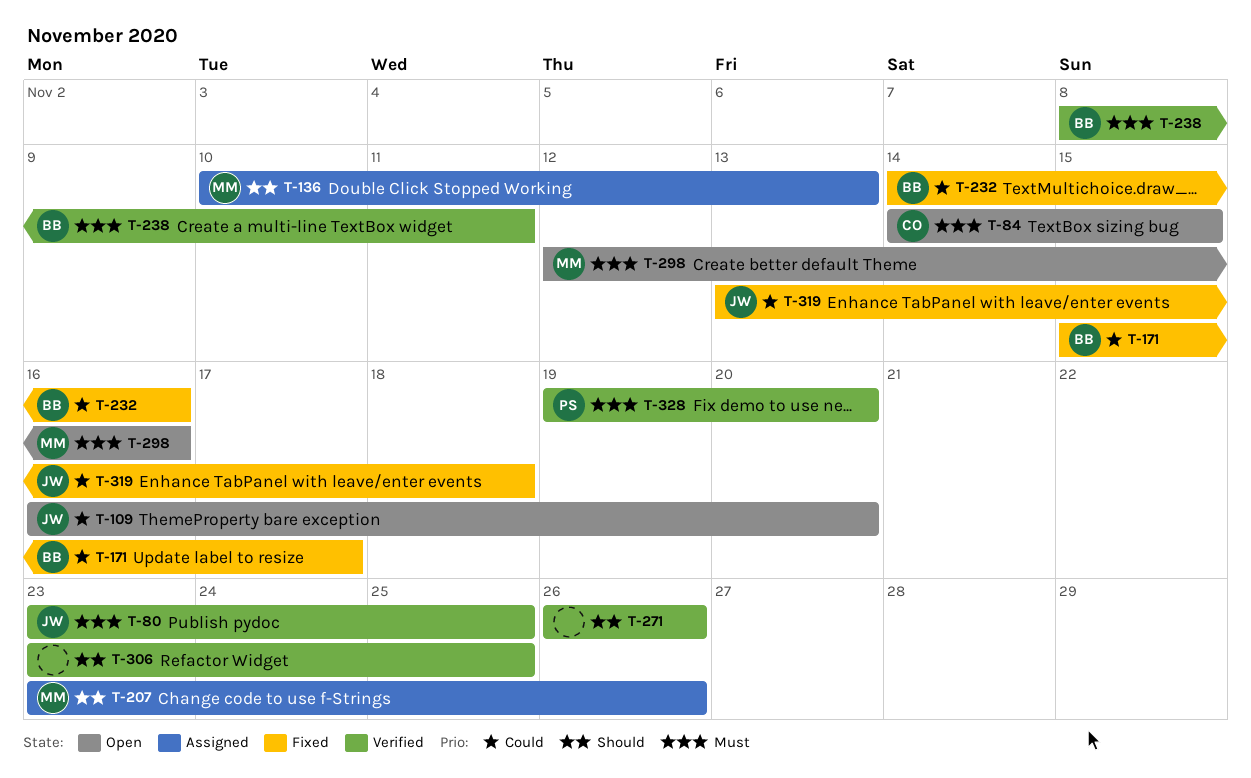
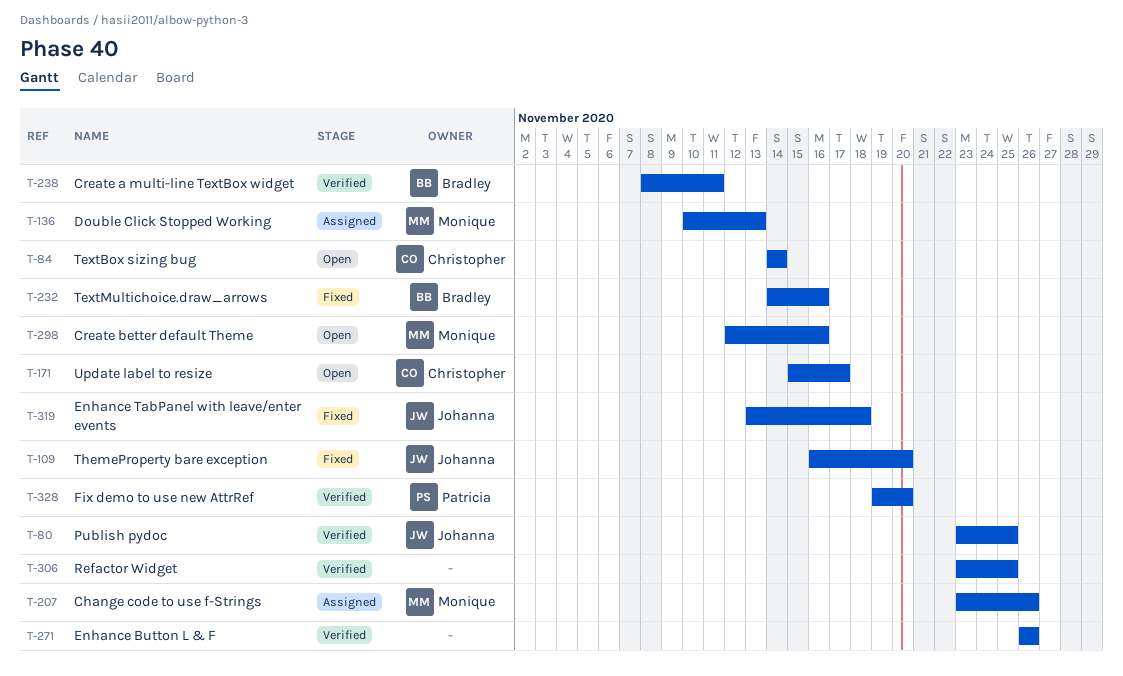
T-84, due: Nov 15 -> Nov 14
T-109, status: Open -> Fixed
T-171, status: Fixed -> Open
T-171, owner: Bradley -> Christopher

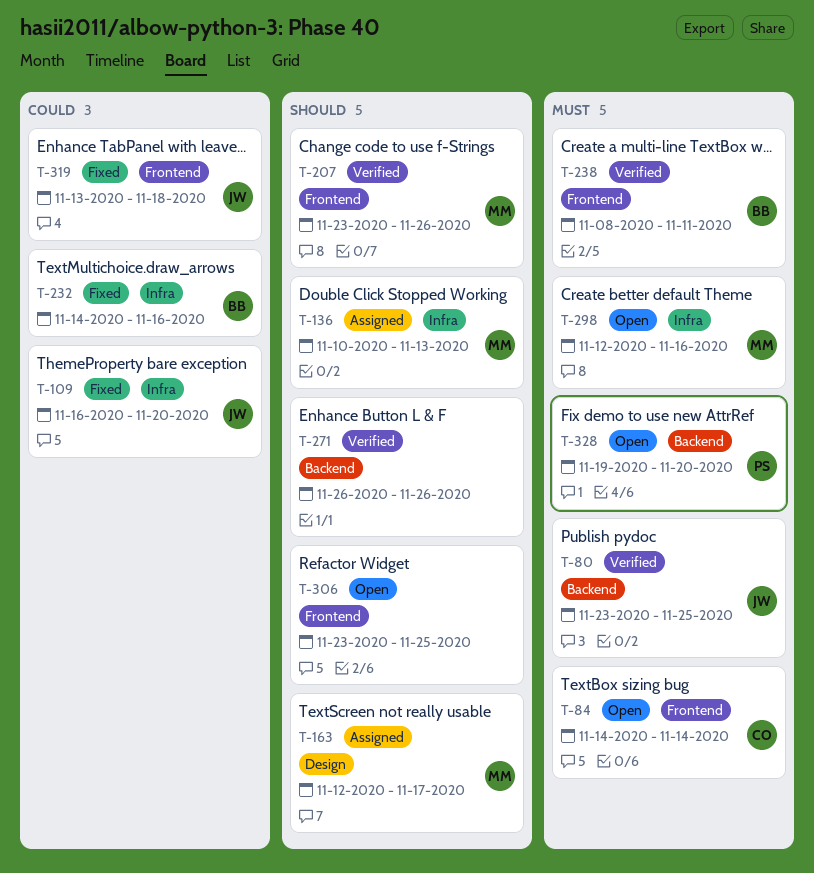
T-163: none -> present
T-171: present -> none
T-207, status: Assigned -> Verified
T-306, status: Verified -> Open
T-328, status: Verified -> Open

